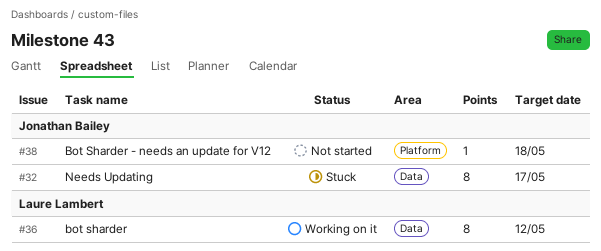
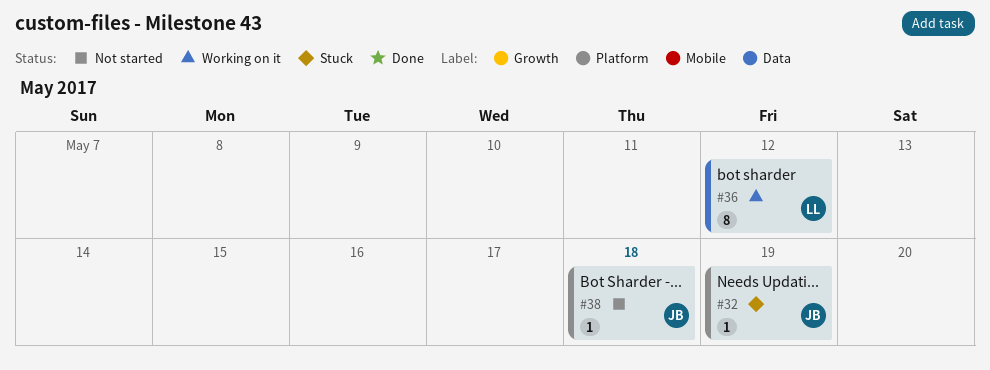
#32, label: Data -> Platform
#32, estimate: 8 -> 1
#32, due: May 17 -> May 19

